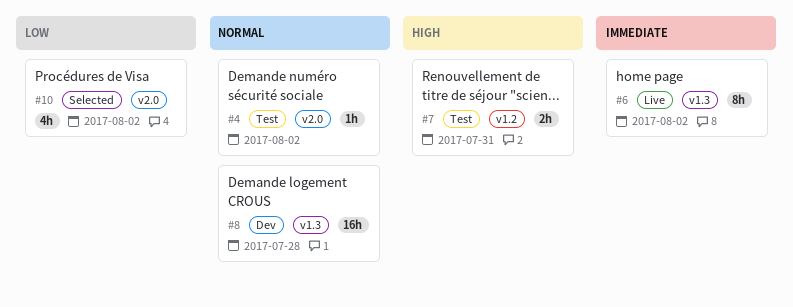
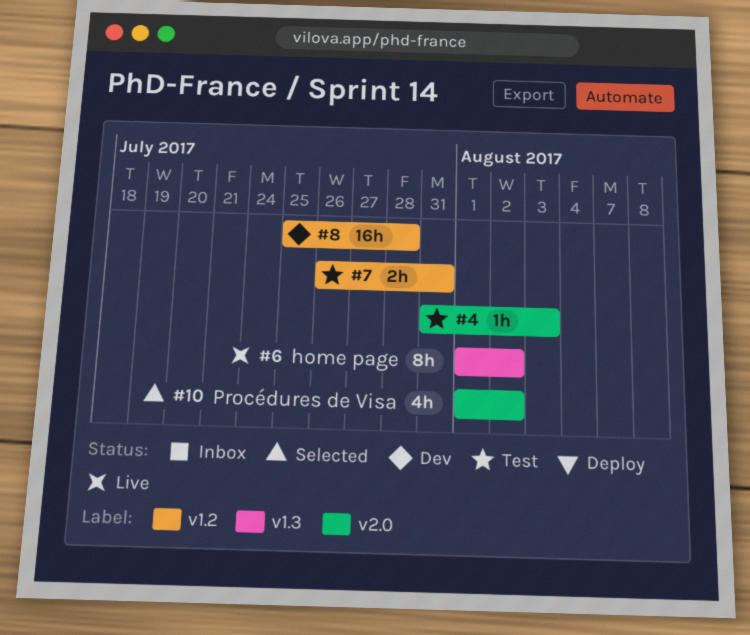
#4, due: Aug 2 -> Aug 3
#8, label: v1.3 -> v1.2

